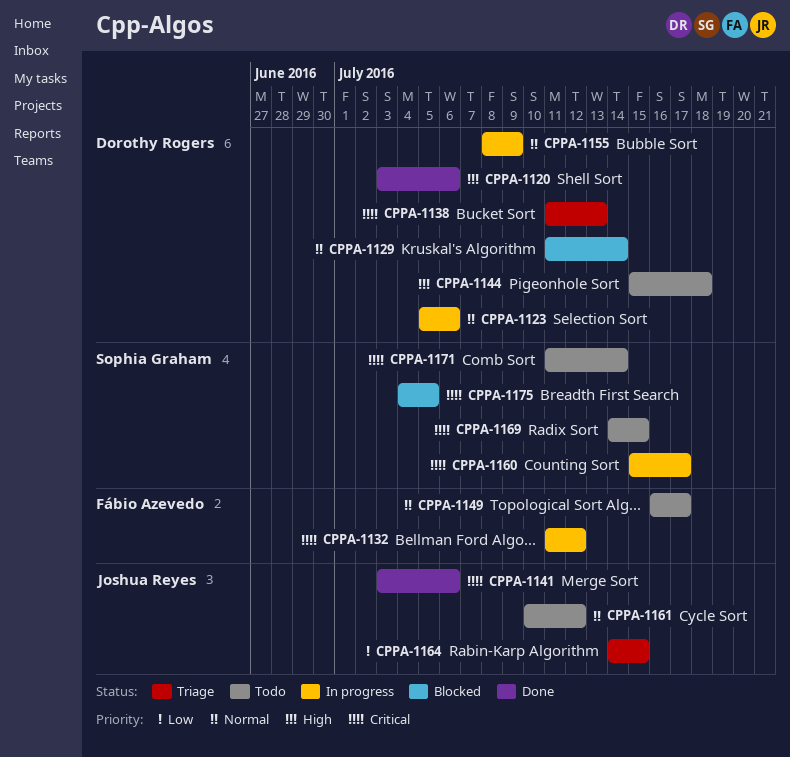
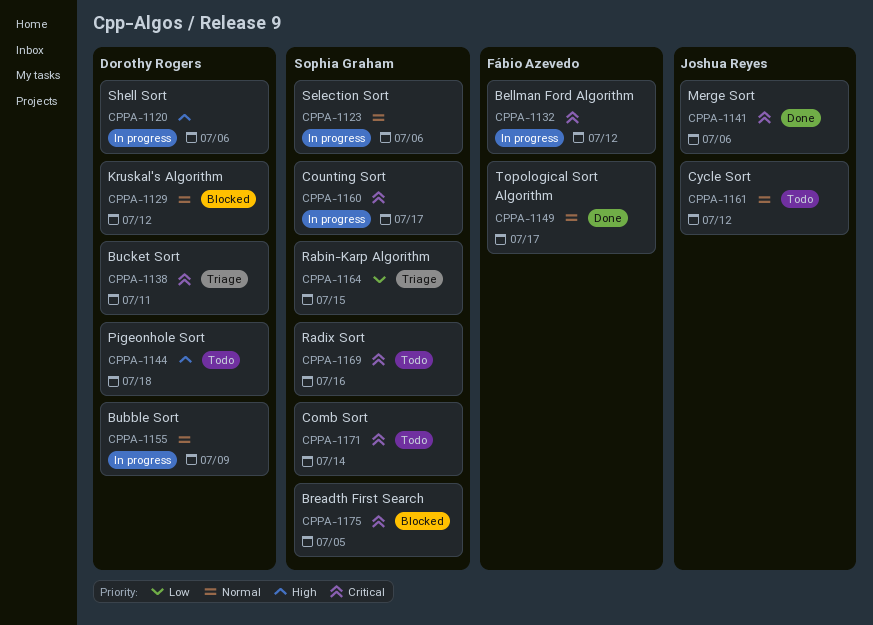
CPPA-1120, status: Done -> In progress
CPPA-1123, owner: Dorothy Rogers -> Sophia Graham
CPPA-1129, due: Jul 14 -> Jul 12
CPPA-1138, due: Jul 13 -> Jul 11
CPPA-1149, status: Todo -> Done
CPPA-1164, owner: Joshua Reyes -> Sophia Graham
CPPA-1169, due: Jul 15 -> Jul 16

